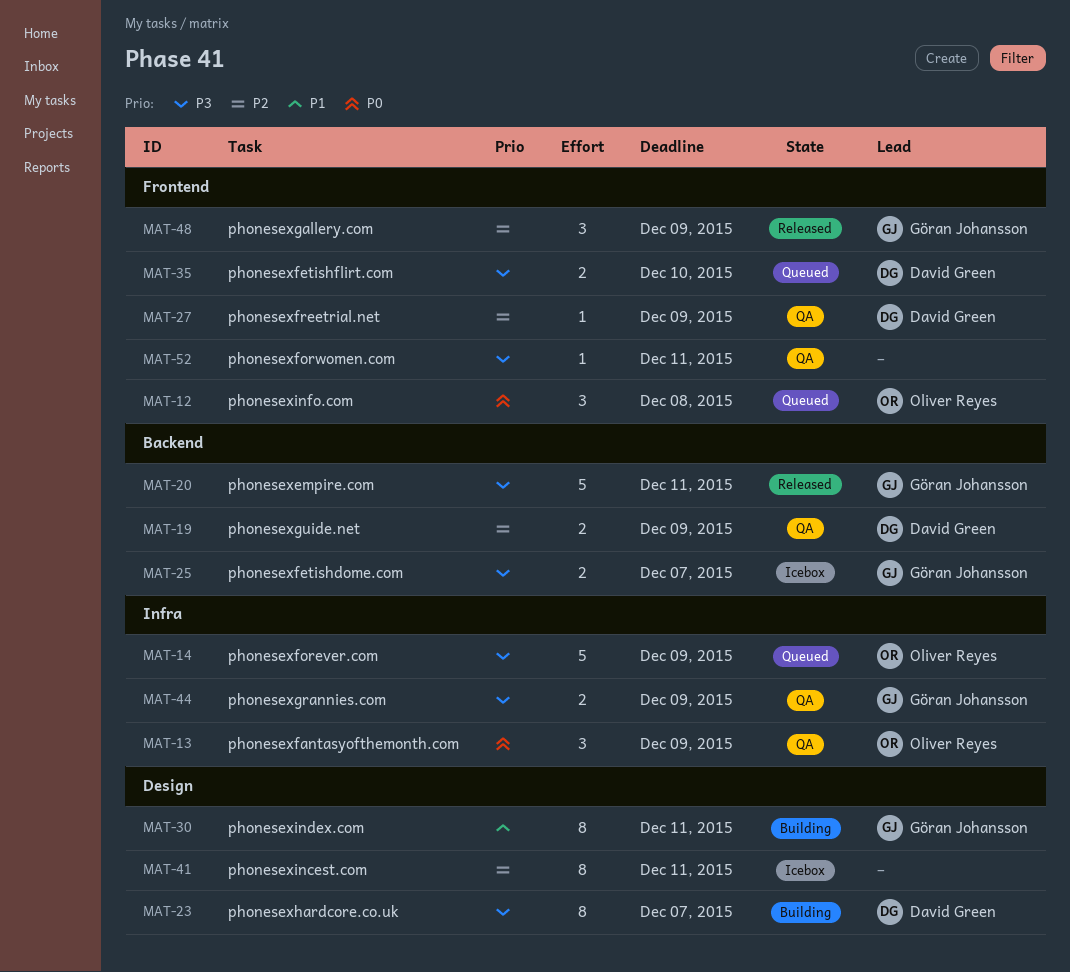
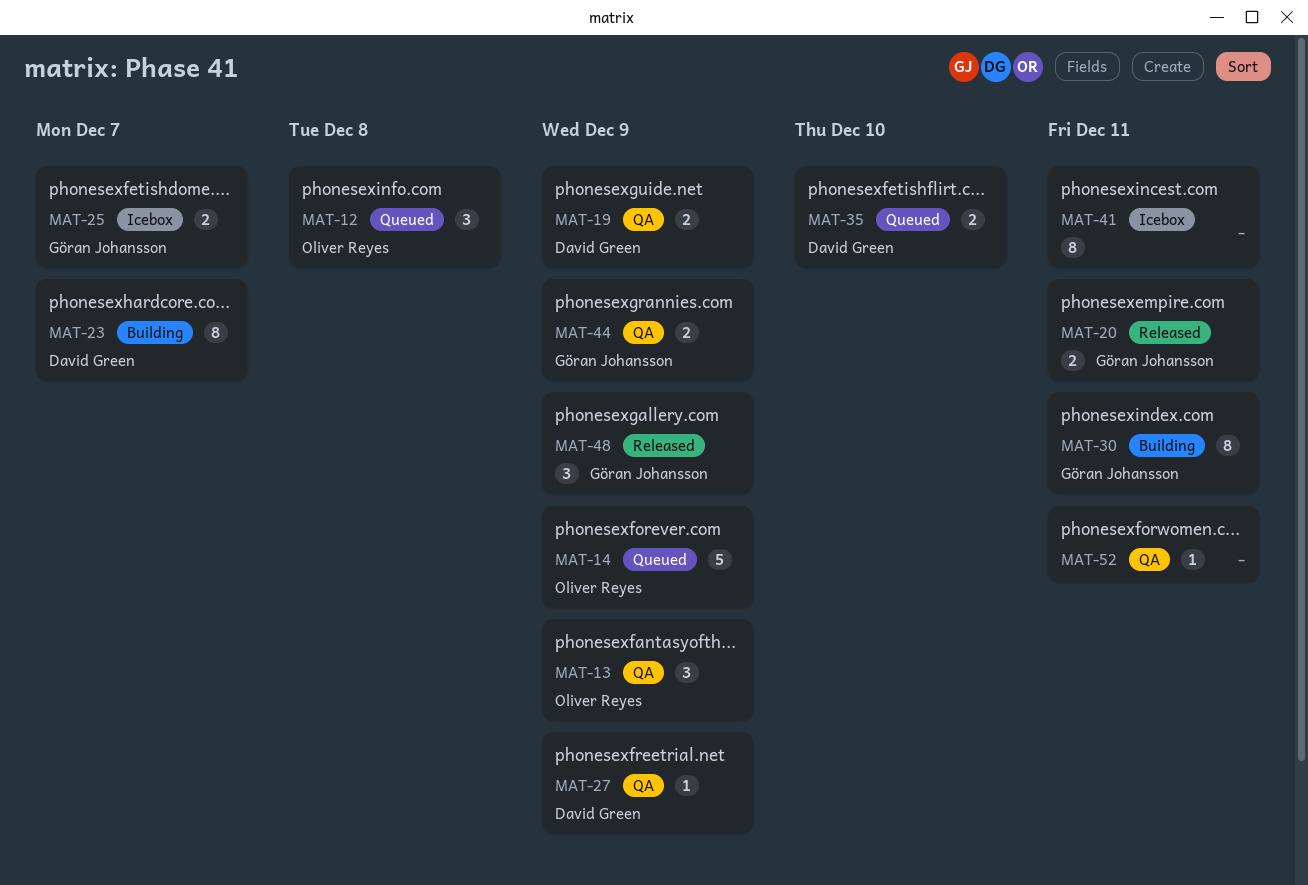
MAT-20, estimate: 5 -> 2

